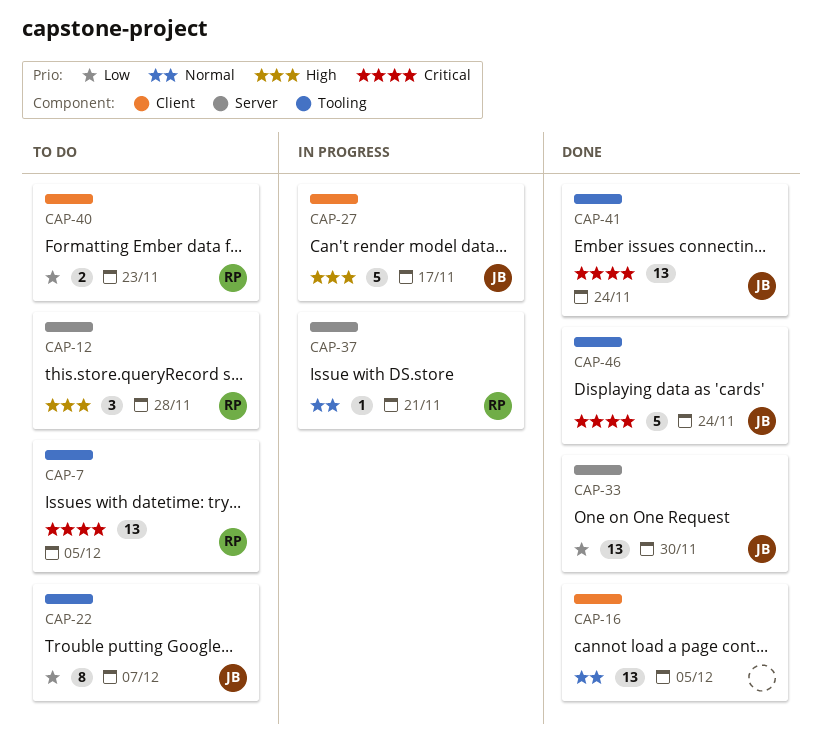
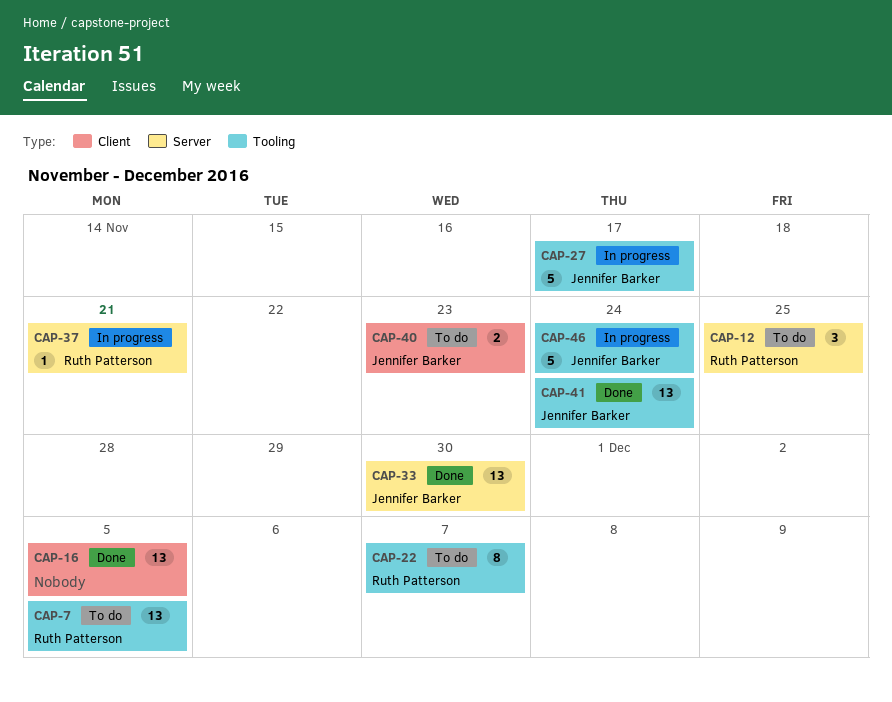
CAP-12, due: Nov 28 -> Nov 25
CAP-22, owner: Jennifer Barker -> Ruth Patterson
CAP-27, label: Client -> Tooling
CAP-40, owner: Ruth Patterson -> Jennifer Barker
CAP-46, status: Done -> In progress

